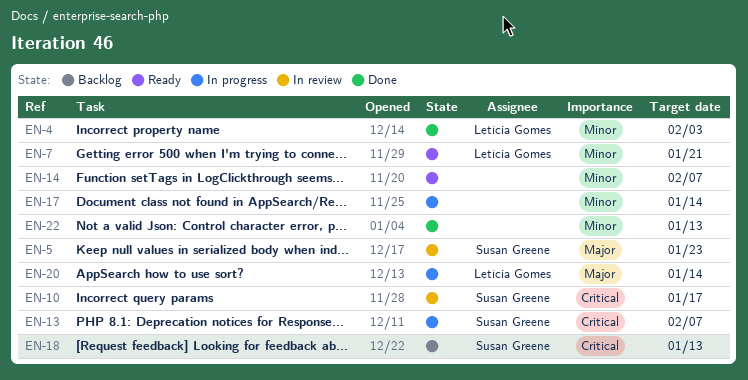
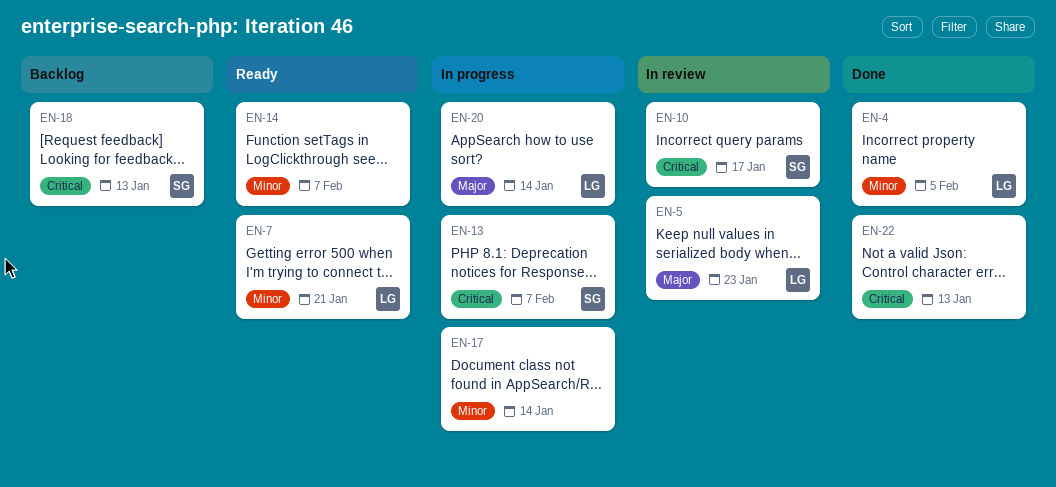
EN-4, due: Feb 3 -> Feb 5
EN-5, owner: Susan Greene -> Letícia Gomes
EN-22, priority: Minor -> Critical

